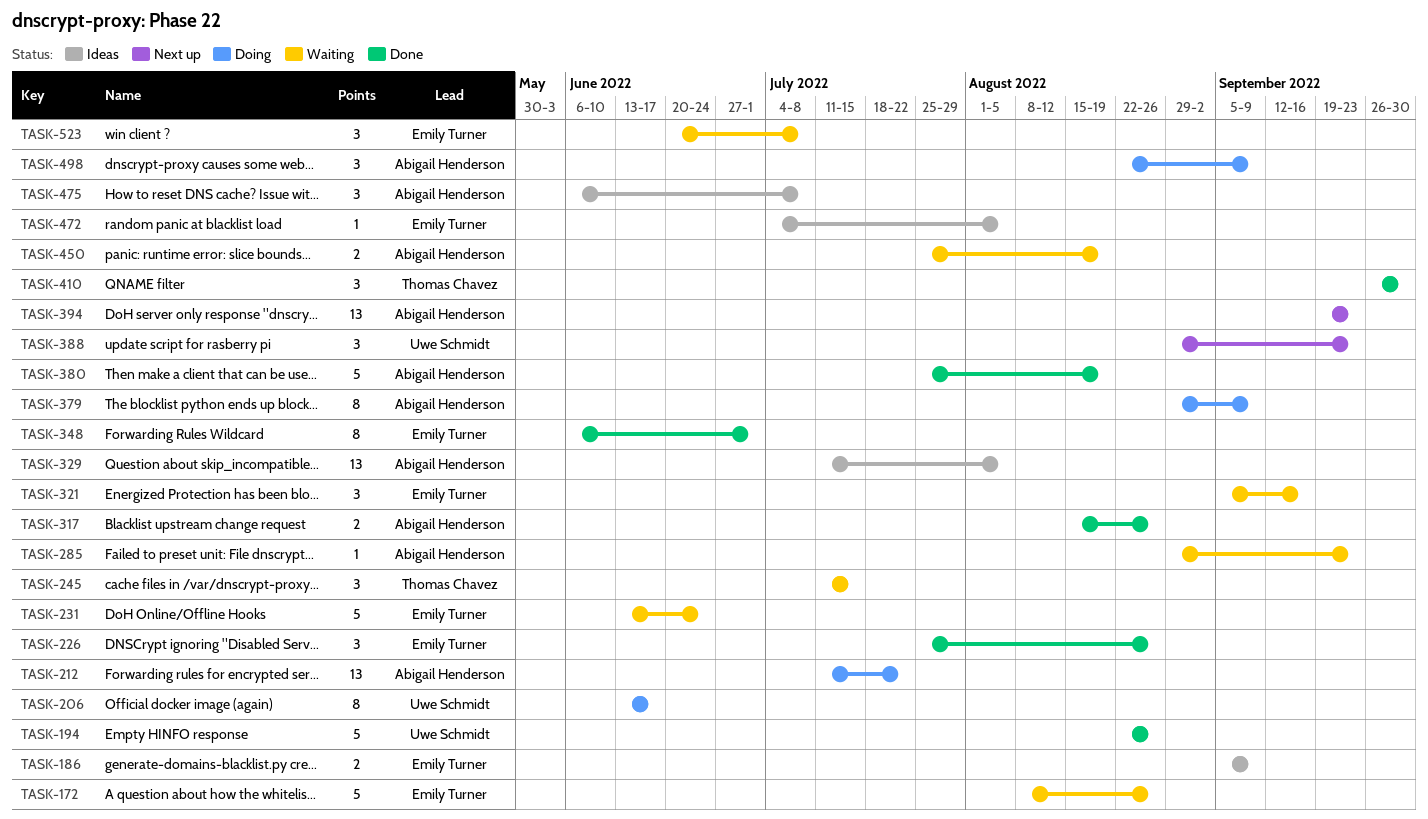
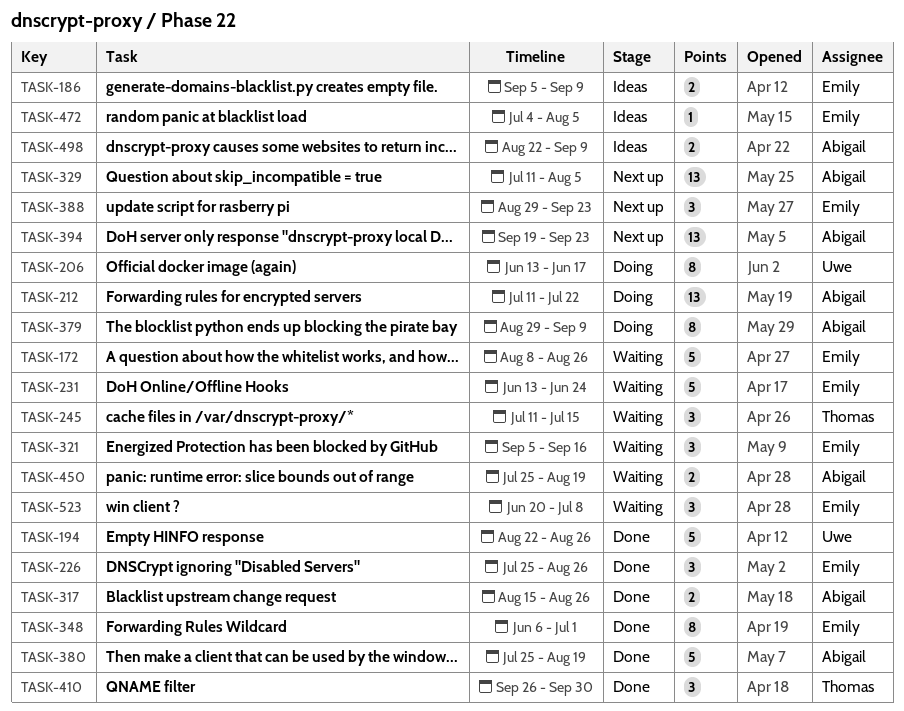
TASK-285: present -> none
TASK-329, status: Ideas -> Next up
TASK-388, owner: Uwe Schmidt -> Emily Turner
TASK-475: present -> none
TASK-498, status: Doing -> Ideas
TASK-498, estimate: 3 -> 2

